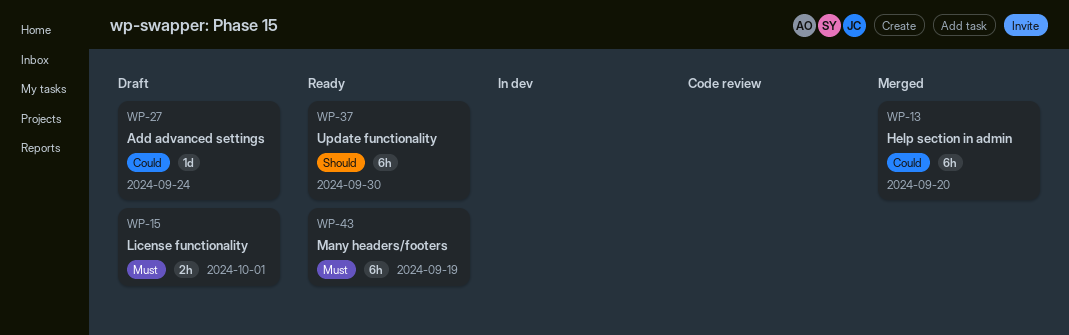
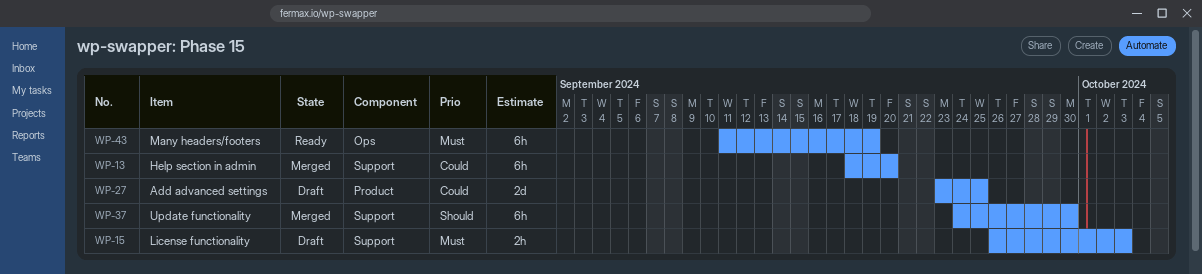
WP-15, due: Oct 1 -> Oct 3
WP-27, estimate: 1d -> 2d
WP-27, due: Sep 24 -> Sep 25
WP-37, status: Ready -> Merged

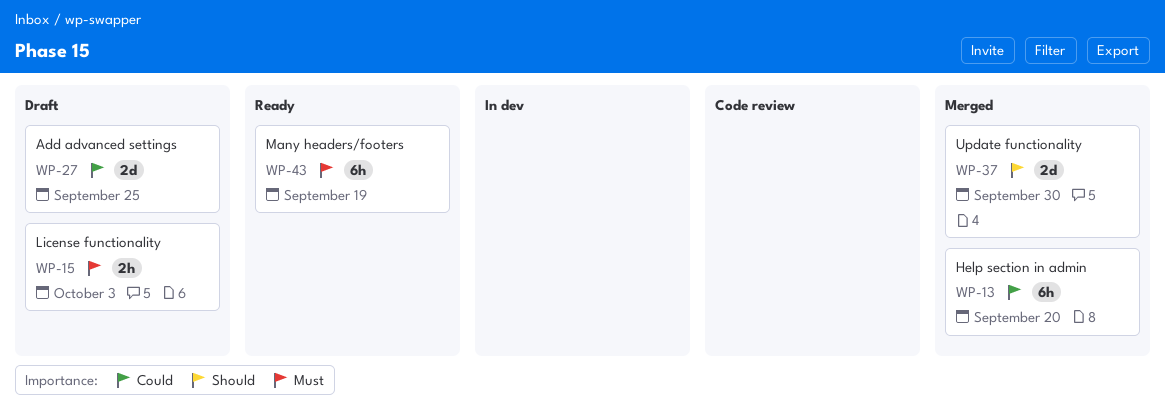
WP-37, estimate: 6h -> 2d

